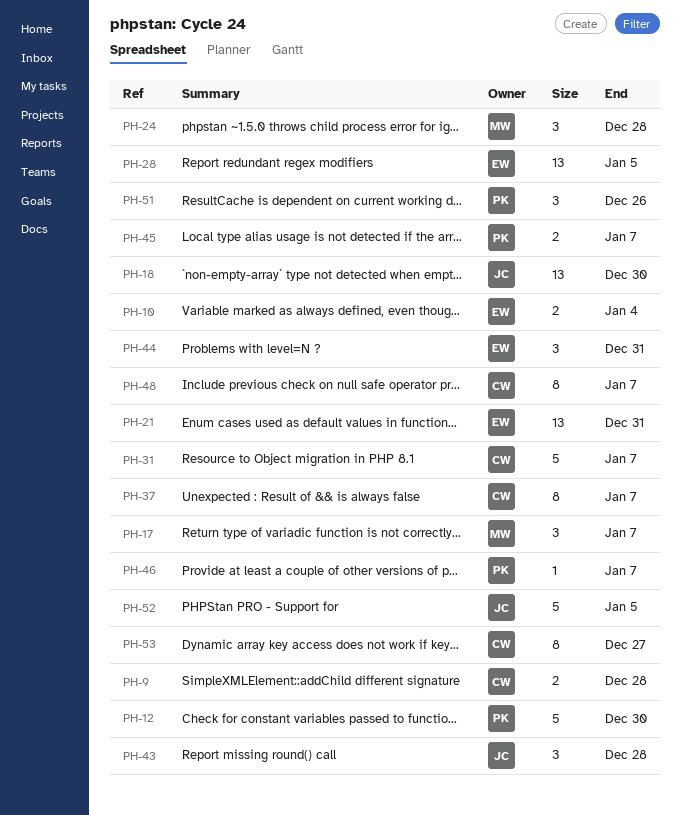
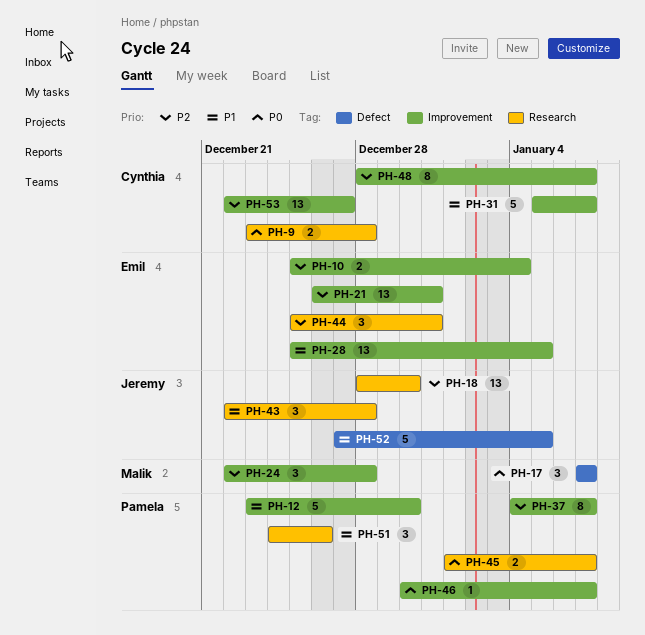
PH-37, owner: Cynthia -> Pamela
PH-53, estimate: 8 -> 13

